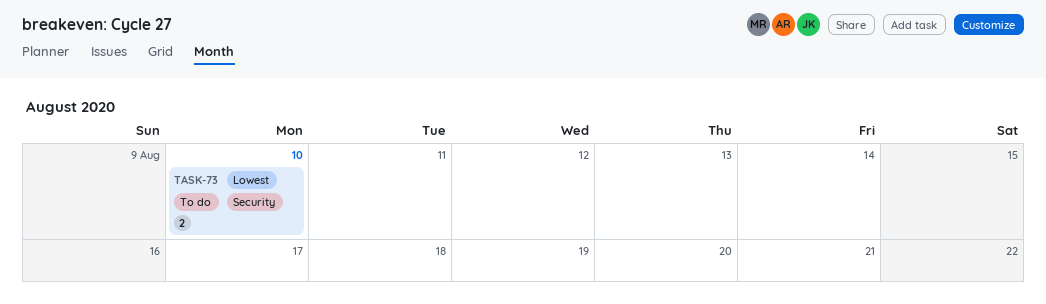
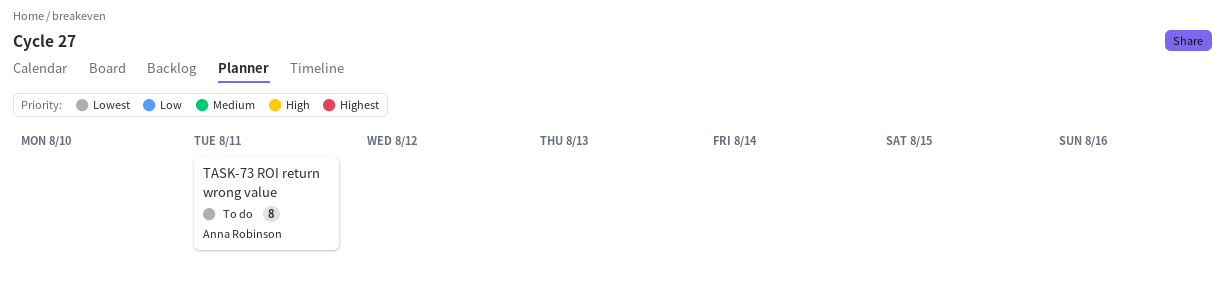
TASK-73, estimate: 2 -> 8
TASK-73, due: Aug 10 -> Aug 11

